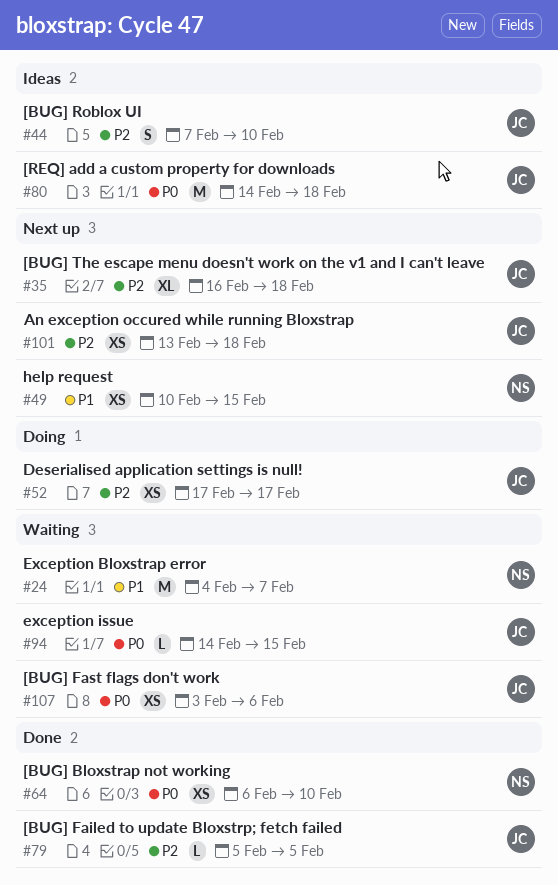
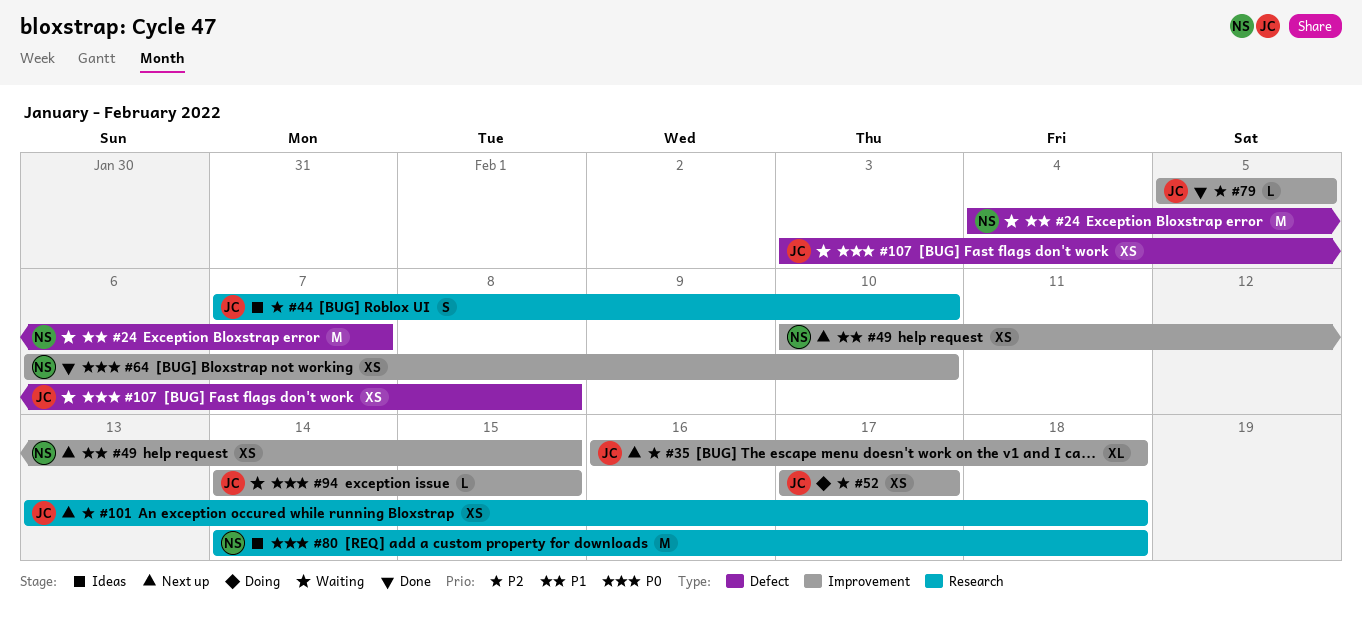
#80, owner: JC -> NS
#107, due: Feb 6 -> Feb 8

